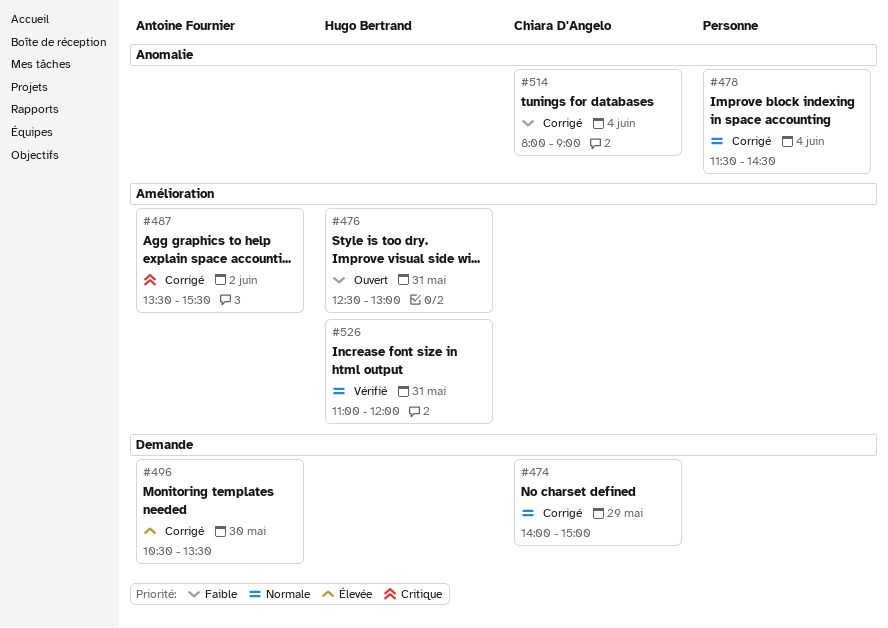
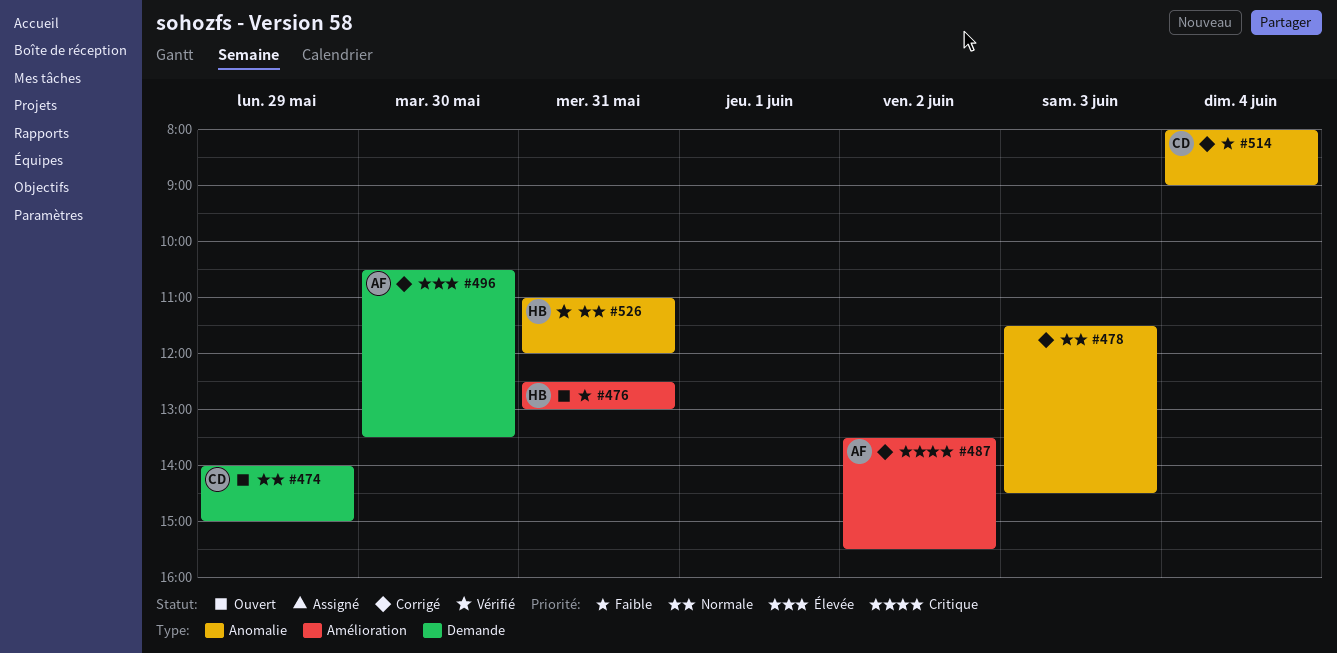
#474, status: Corrigé -> Ouvert
#478, day: Jun 4 -> Jun 3
#526, label: Amélioration -> Anomalie

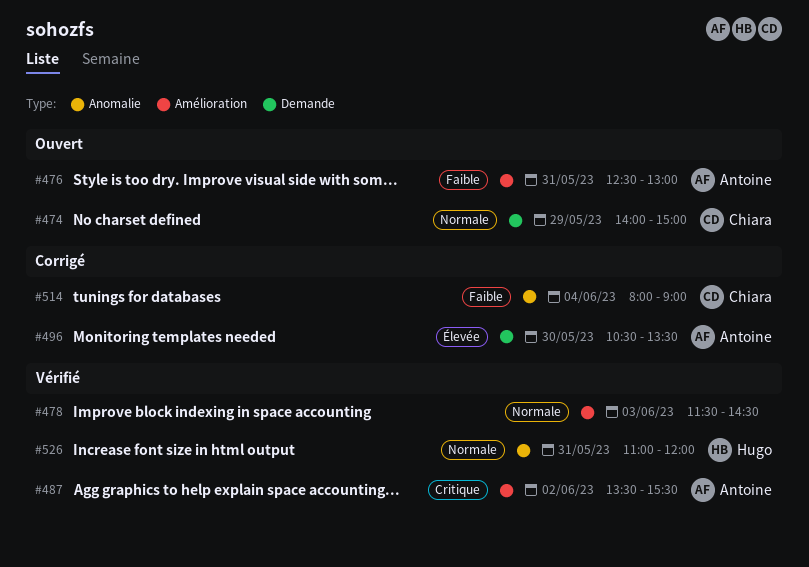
#476, owner: Hugo -> Antoine
#478, status: Corrigé -> Vérifié
#478, label: Anomalie -> Amélioration
#487, status: Corrigé -> Vérifié

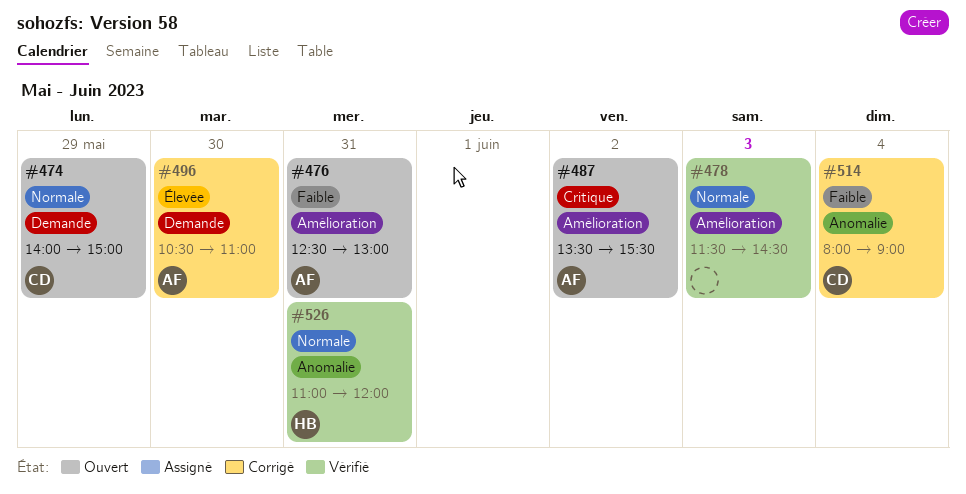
#487, status: Vérifié -> Ouvert
#496, ends: 13:30 -> 11:00

